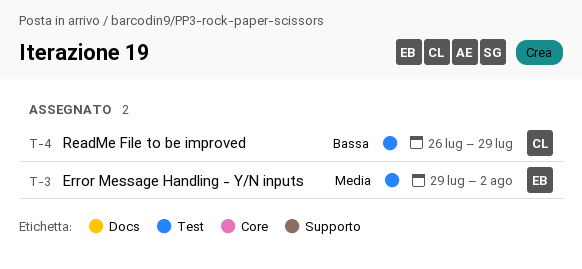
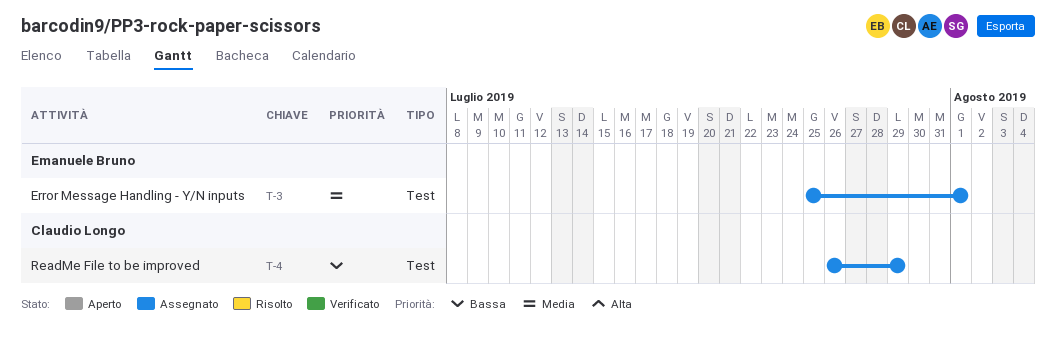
T-3, start: Jul 29 -> Jul 25
T-3, due: Aug 2 -> Aug 1

